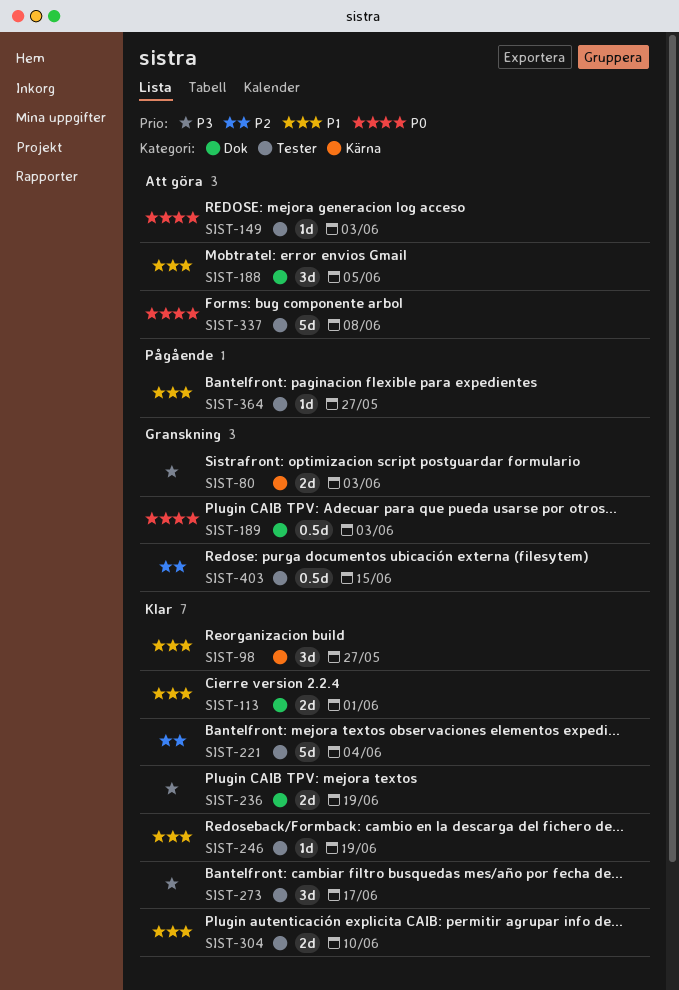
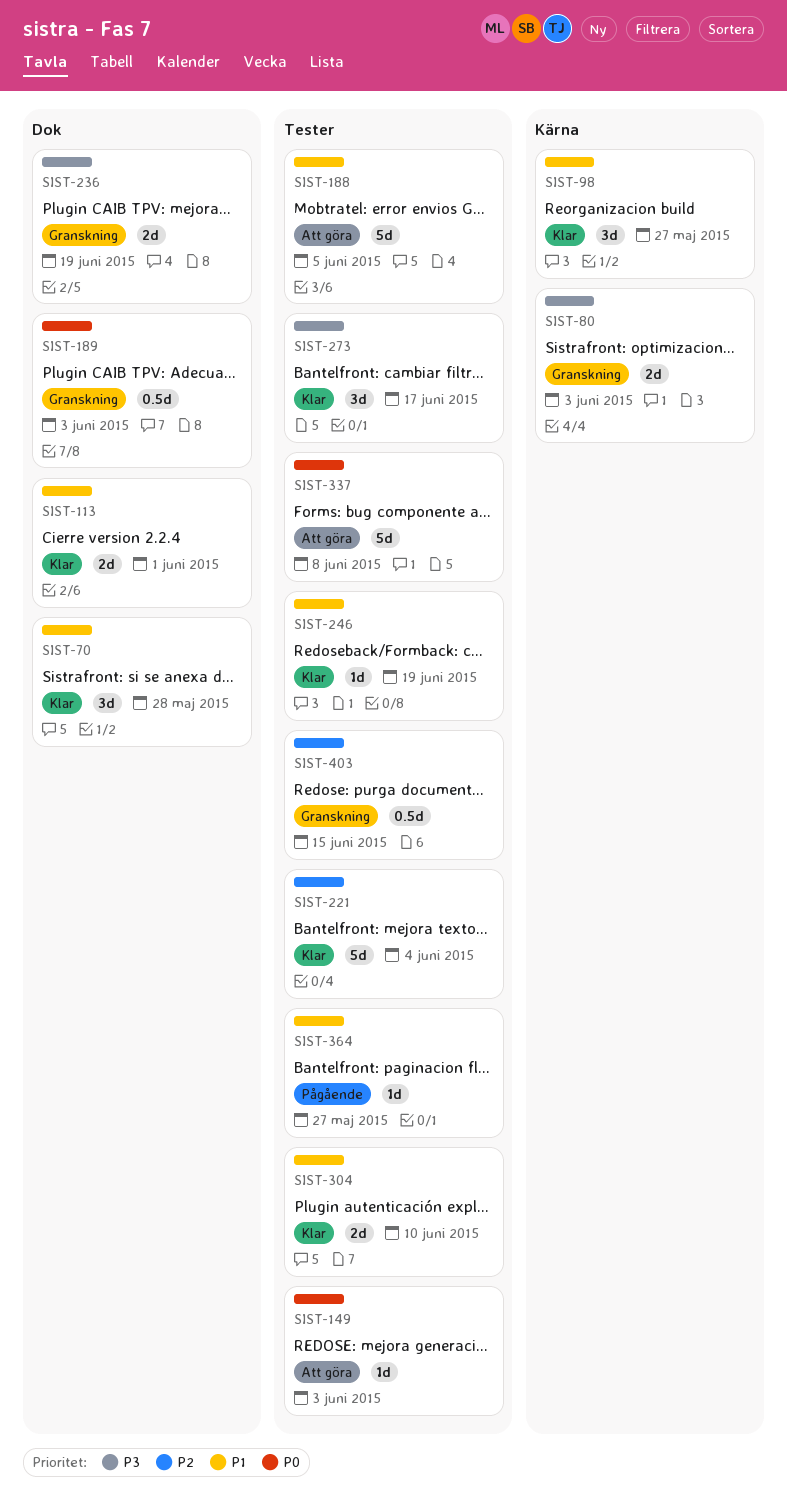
SIST-70: none -> present
SIST-188, label: Dok -> Tester
SIST-188, estimate: 3d -> 5d
SIST-236, status: Klar -> Granskning

